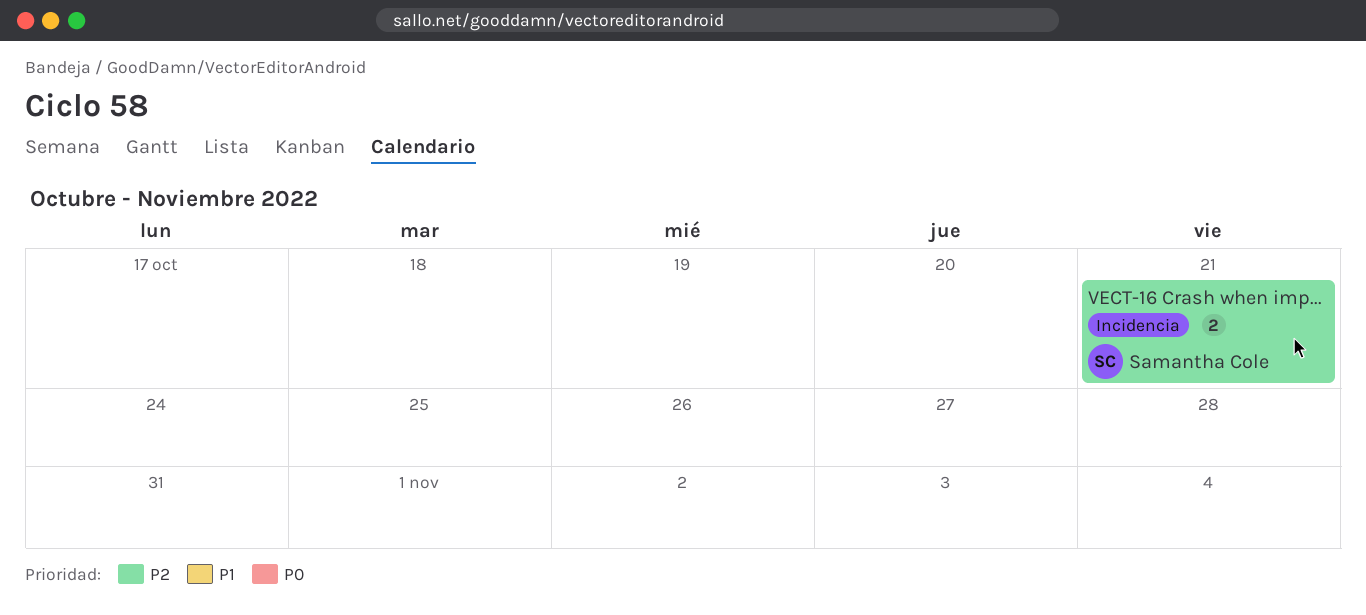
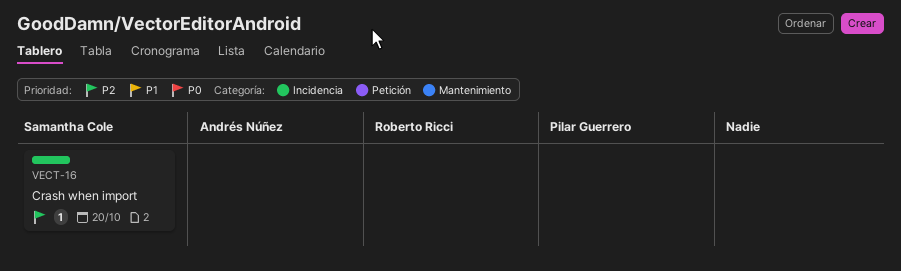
VECT-16, estimate: 2 -> 1
VECT-16, due: Oct 21 -> Oct 20

